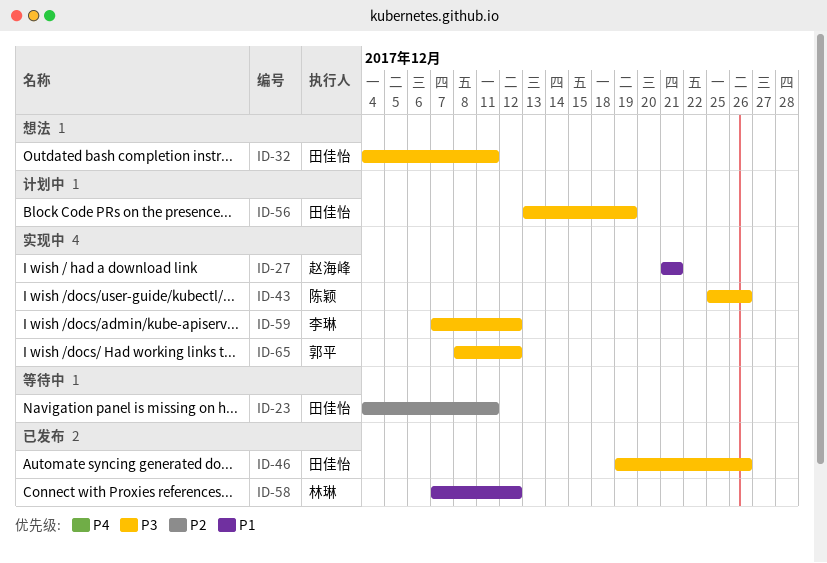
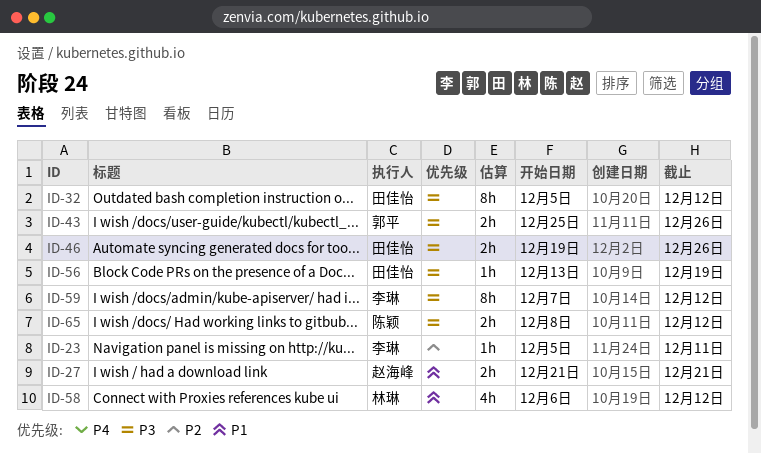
ID-23, owner: 田佳怡 -> 李琳
ID-23, start: Dec 4 -> Dec 5
ID-32, start: Dec 4 -> Dec 5
ID-32, due: Dec 11 -> Dec 12
ID-43, owner: 陈颖 -> 郭平
ID-58, start: Dec 7 -> Dec 6
ID-65, owner: 郭平 -> 陈颖

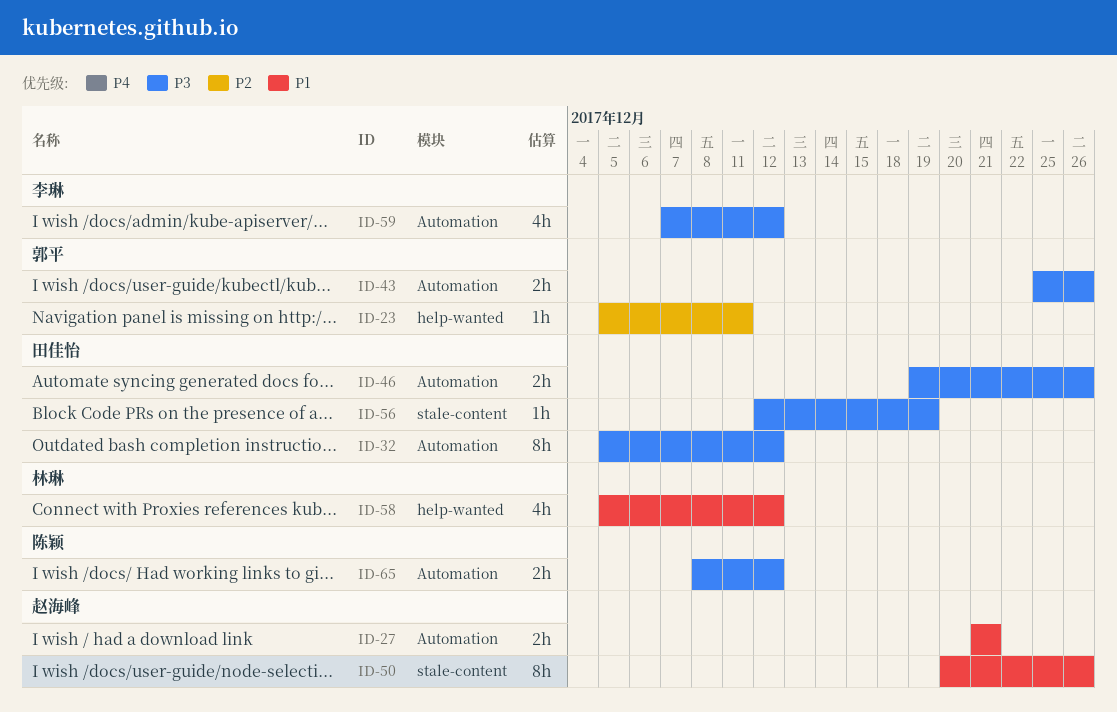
ID-23, owner: 李琳 -> 郭平
ID-50: none -> present
ID-56, start: Dec 13 -> Dec 12
ID-58, start: Dec 6 -> Dec 5
ID-59, estimate: 8h -> 4h

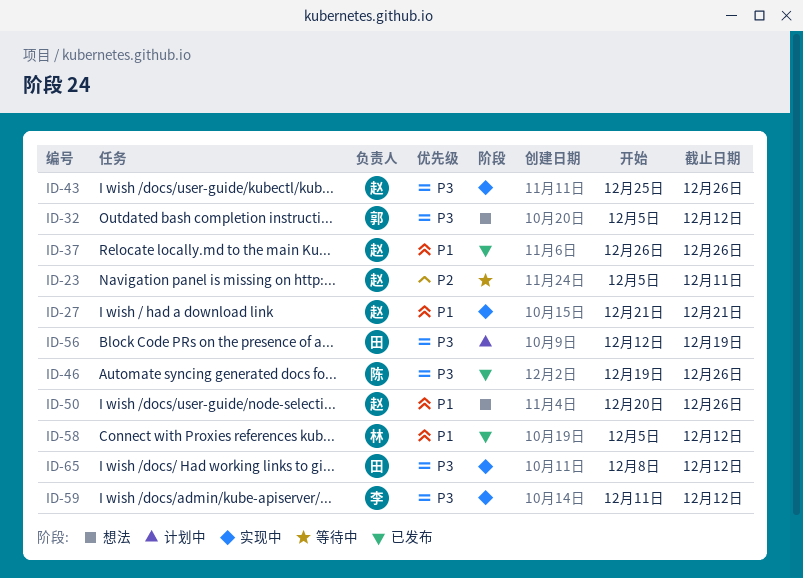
ID-23, owner: 郭平 -> 赵海峰
ID-32, owner: 田佳怡 -> 郭平
ID-37: none -> present
ID-43, owner: 郭平 -> 赵海峰
ID-46, owner: 田佳怡 -> 陈颖
ID-59, start: Dec 7 -> Dec 11
ID-65, owner: 陈颖 -> 田佳怡

